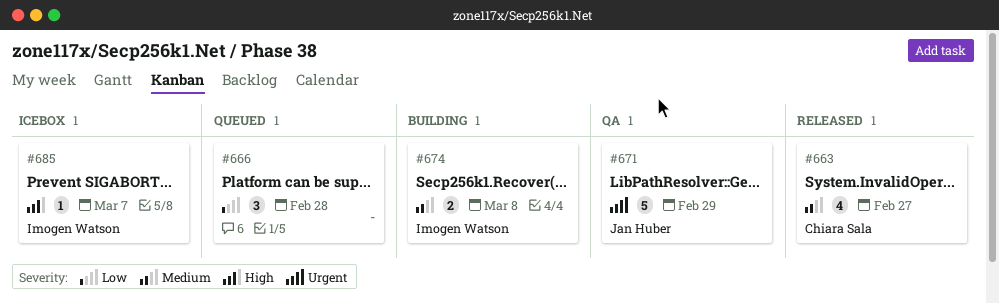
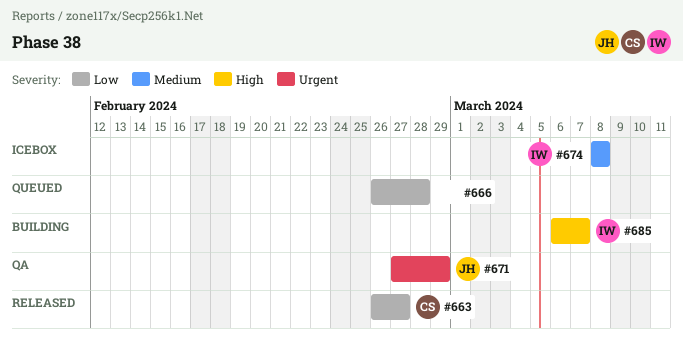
#663, priority: Medium -> Low
#674, status: Building -> Icebox
#685, status: Icebox -> Building

